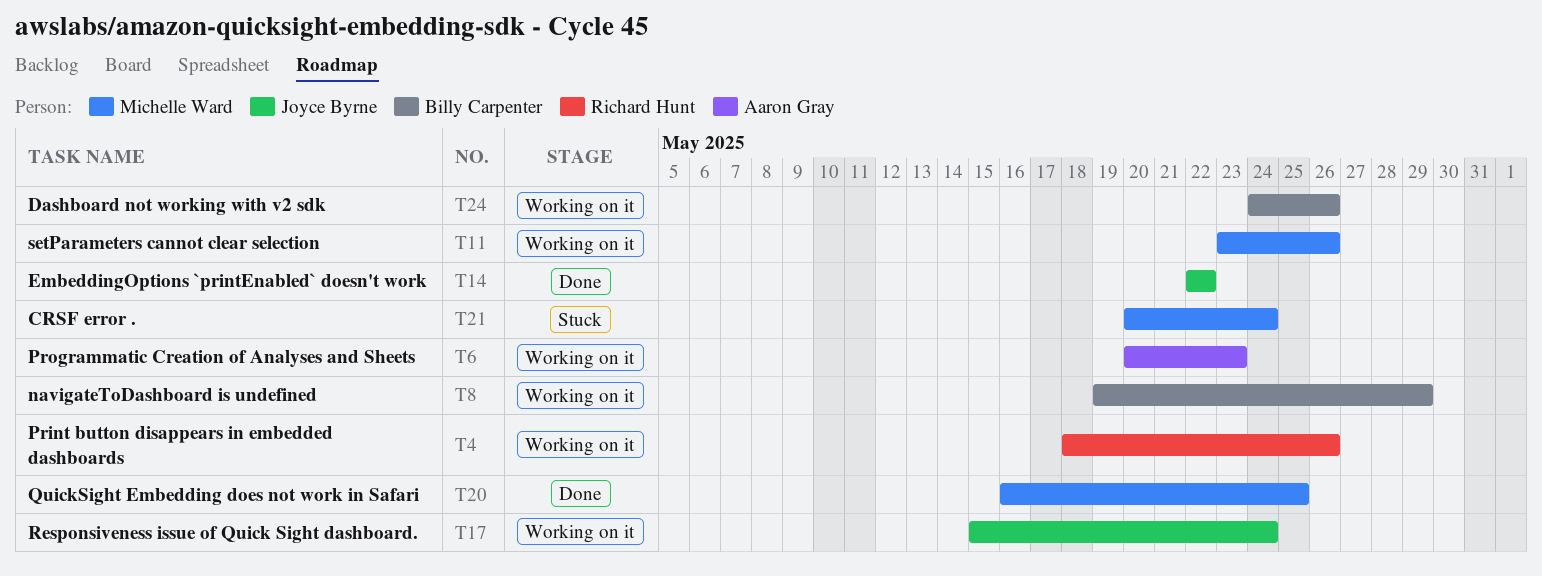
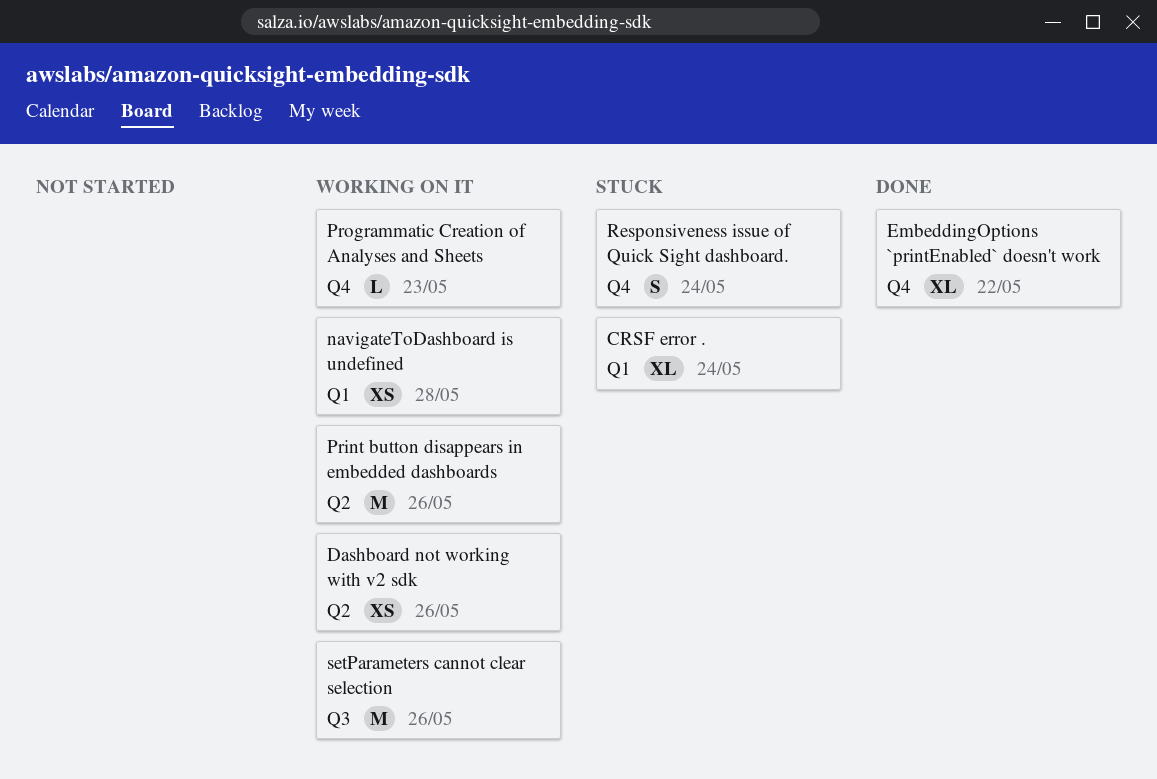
navigateToDashboard is undefined, due: May 29 -> May 28
QuickSight Embedding does not work in Safari: present -> none
Responsiveness issue of Quick Sight dashboard., status: Working on it -> Stuck

